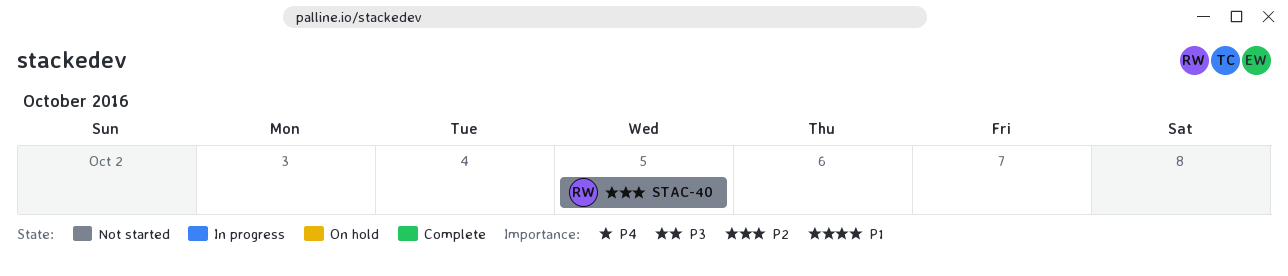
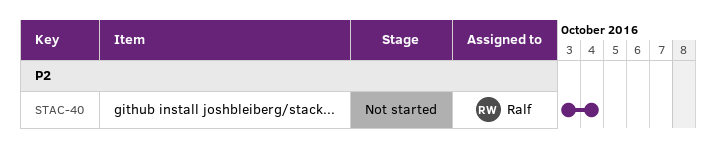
STAC-40, start: Oct 5 -> Oct 3
STAC-40, due: Oct 5 -> Oct 4

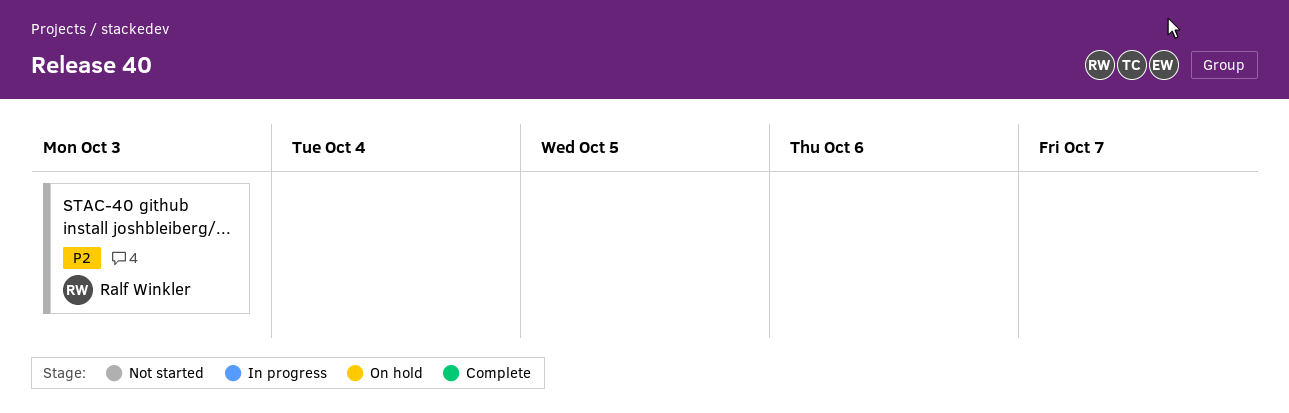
STAC-40, due: Oct 4 -> Oct 3

